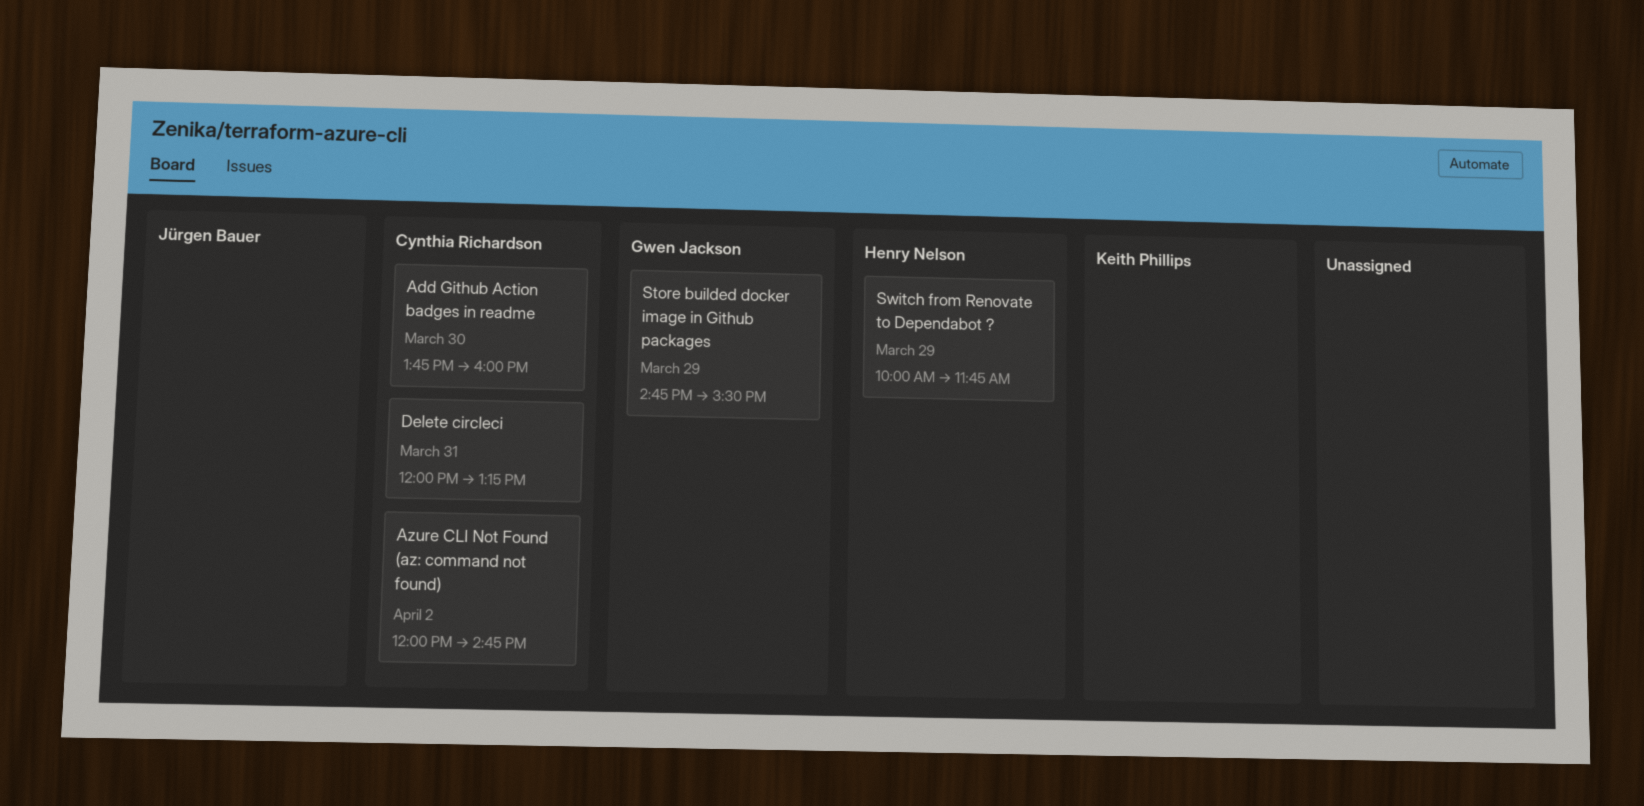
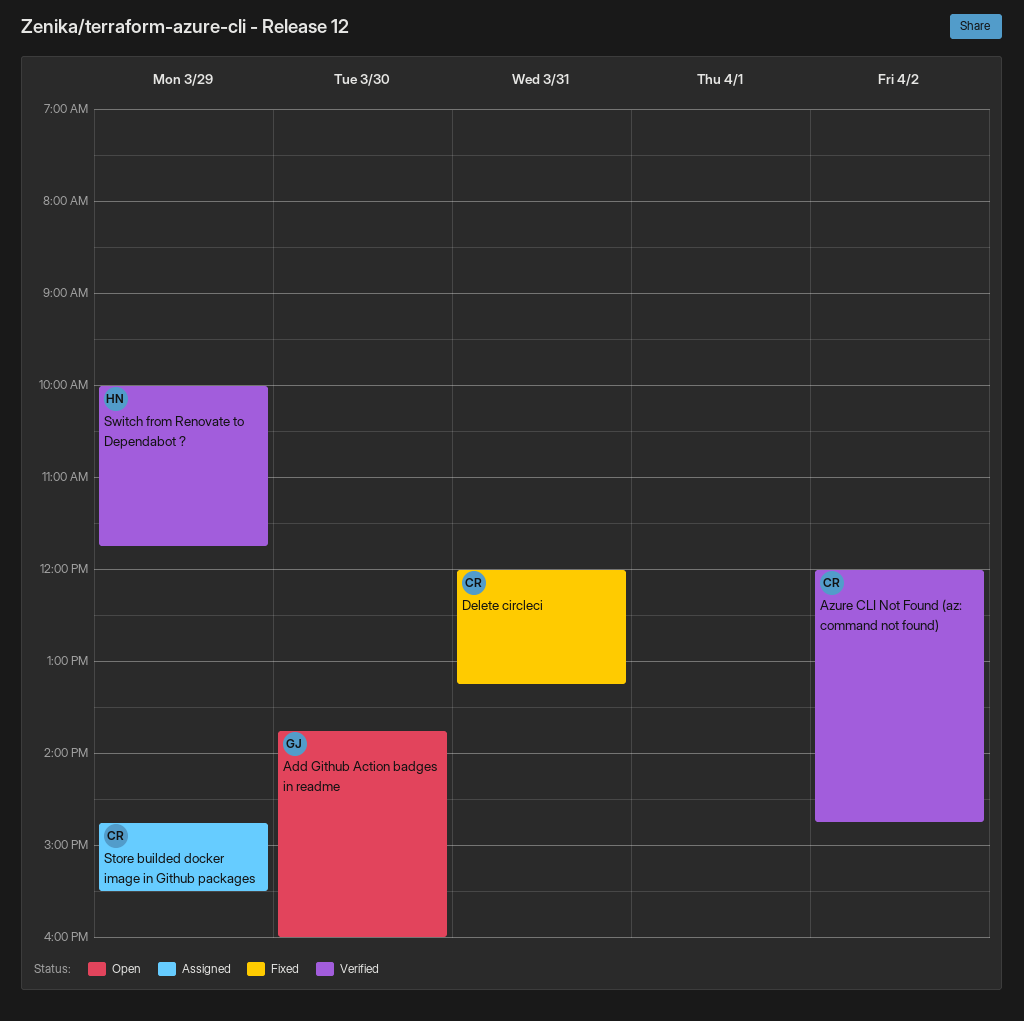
Add Github Action badges in readme, owner: Cynthia Richardson -> Gwen Jackson
Store builded docker image in Github packages, owner: Gwen Jackson -> Cynthia Richardson

